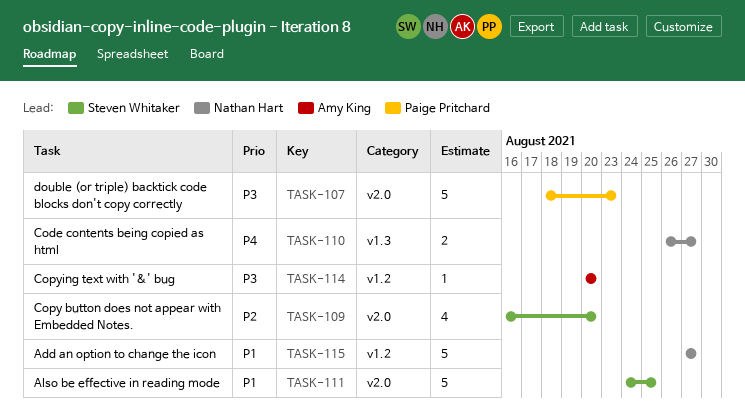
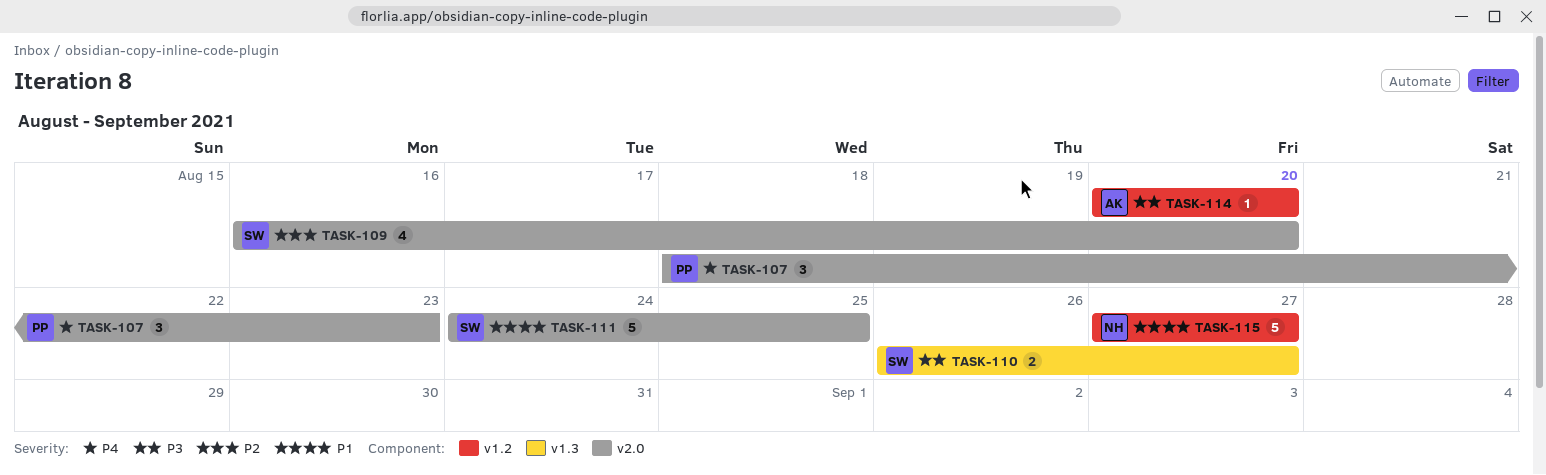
TASK-107, priority: P3 -> P4
TASK-107, estimate: 5 -> 3
TASK-110, owner: Nathan Hart -> Steven Whitaker
TASK-110, priority: P4 -> P3

